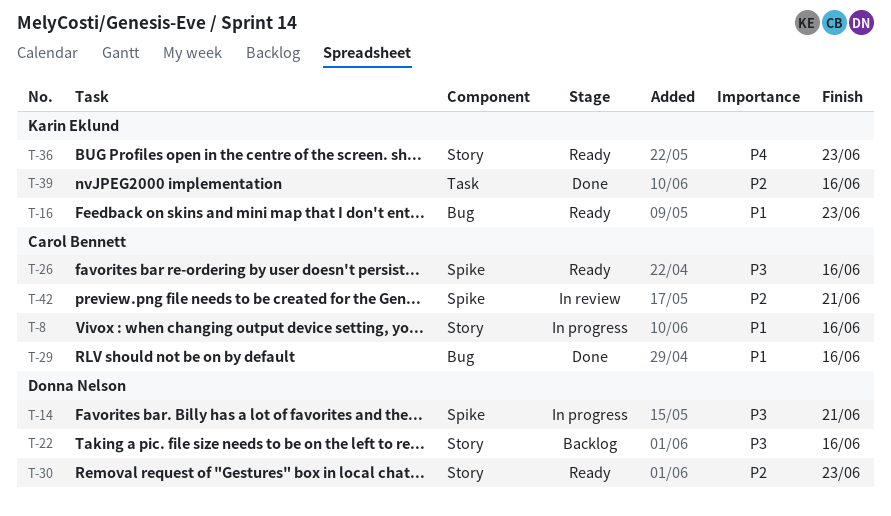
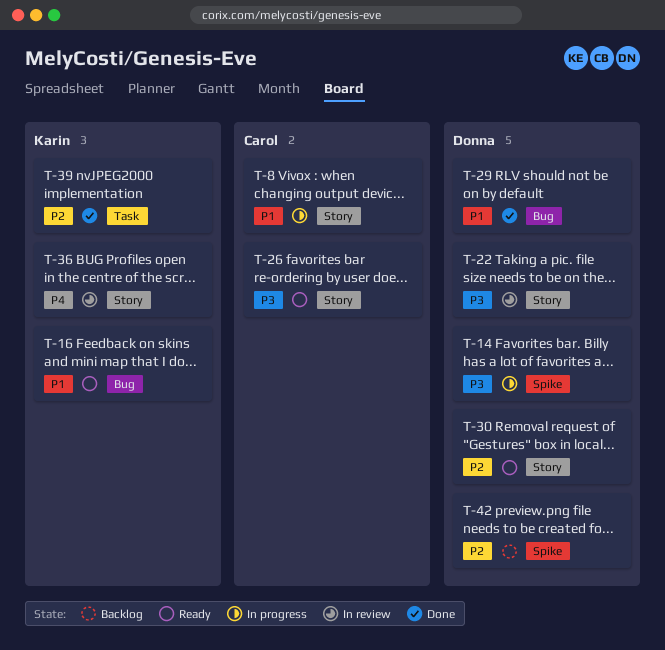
T-22, status: Backlog -> In review
T-26, label: Spike -> Story
T-29, owner: Carol Bennett -> Donna Nelson
T-36, status: Ready -> In review
T-42, status: In review -> Backlog
T-42, owner: Carol Bennett -> Donna Nelson

